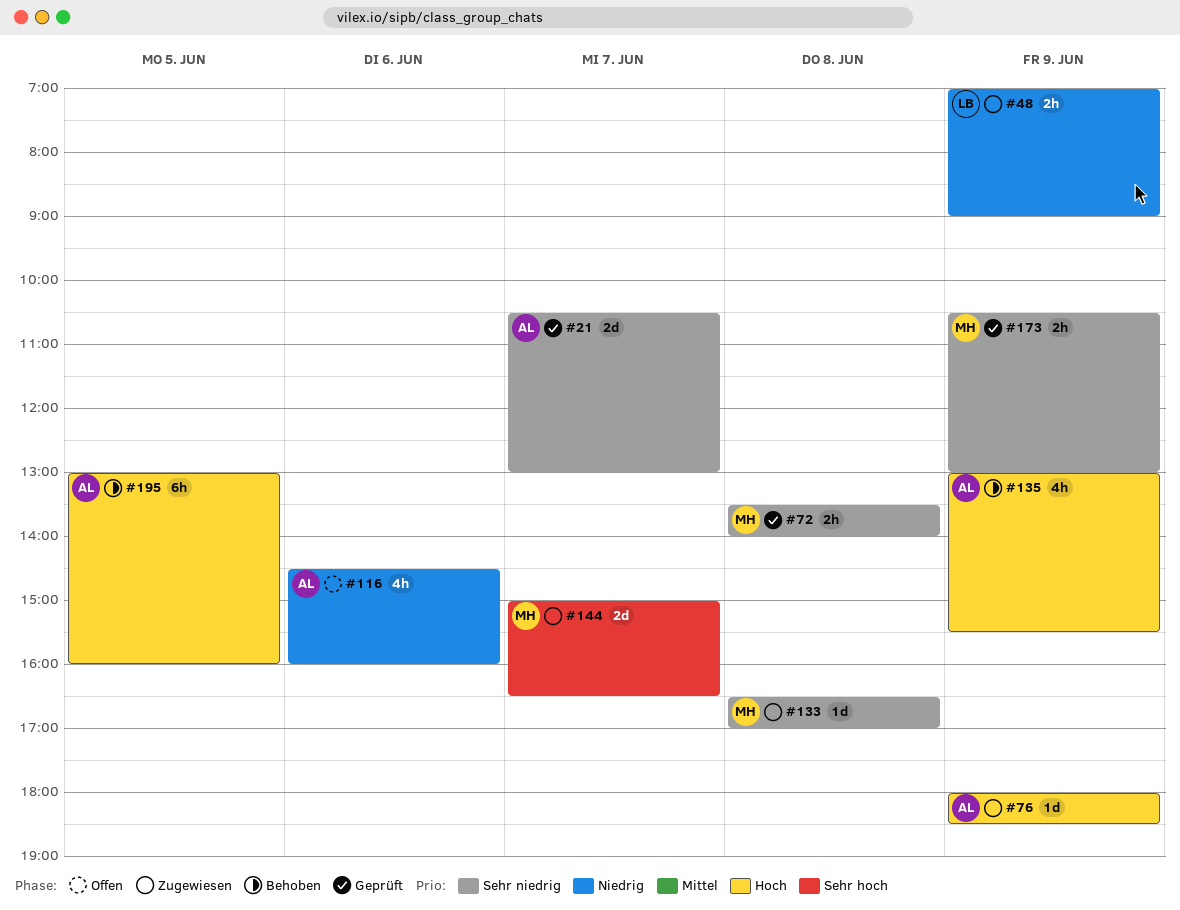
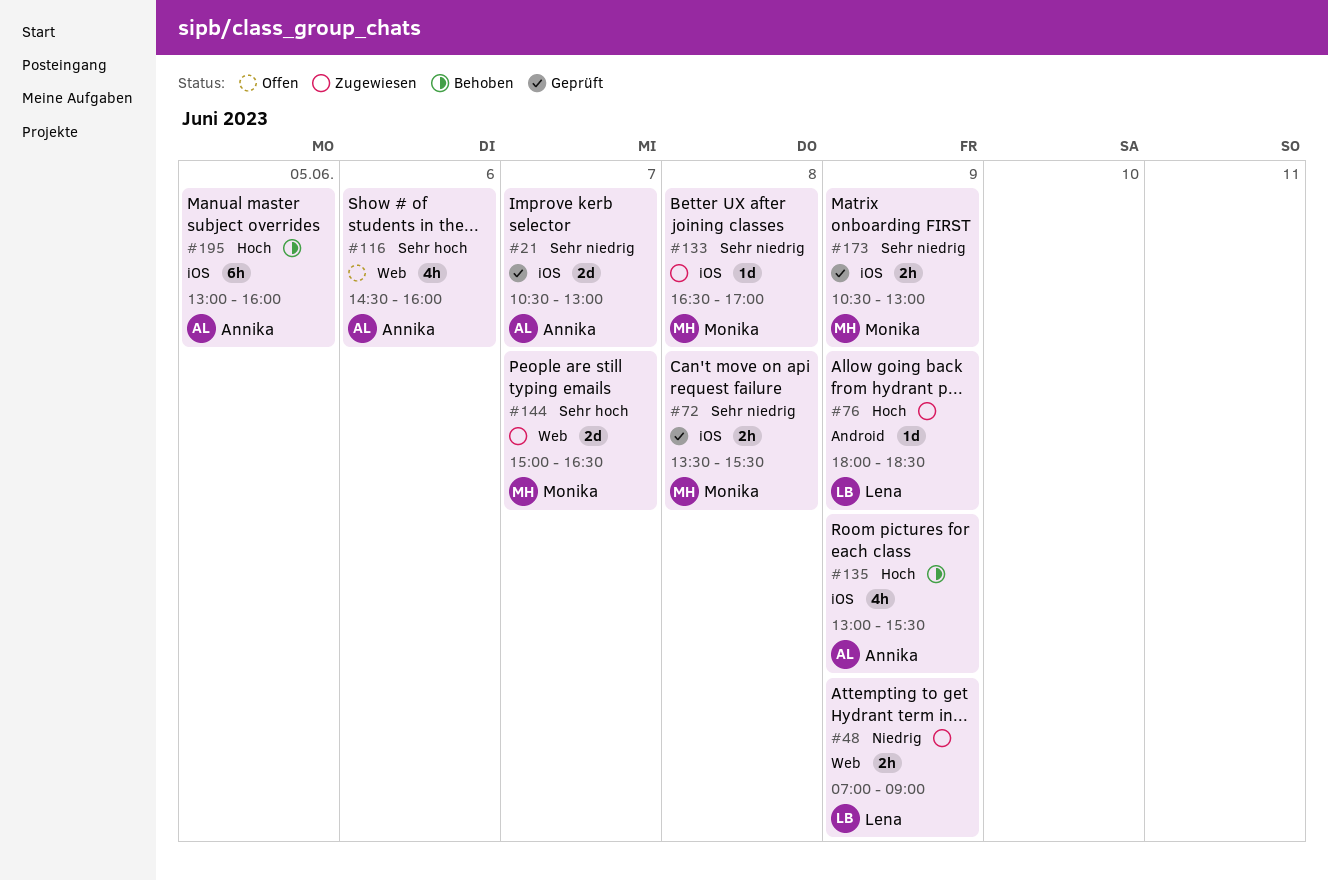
#72, ends: 14:00 -> 15:30
#76, owner: Annika -> Lena
#116, priority: Niedrig -> Sehr hoch

